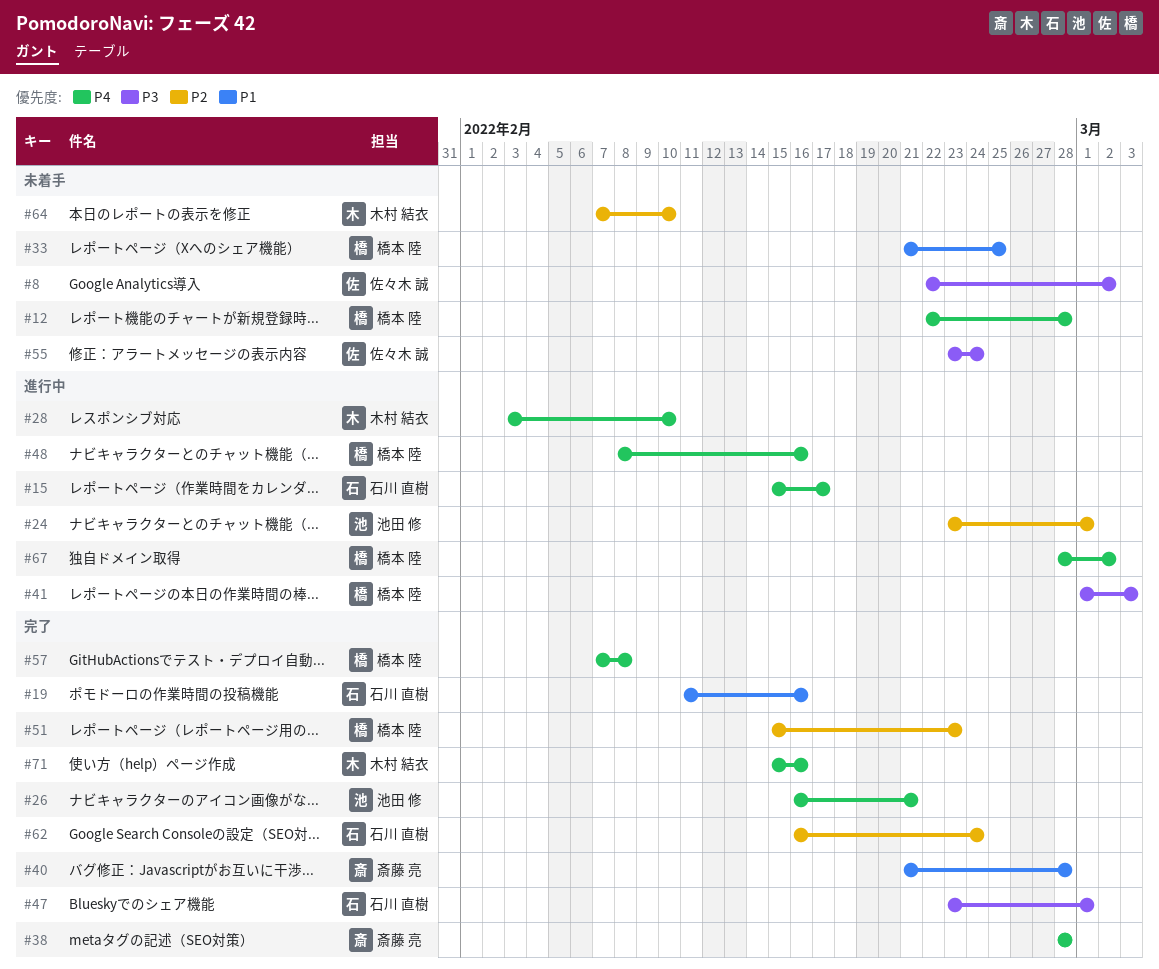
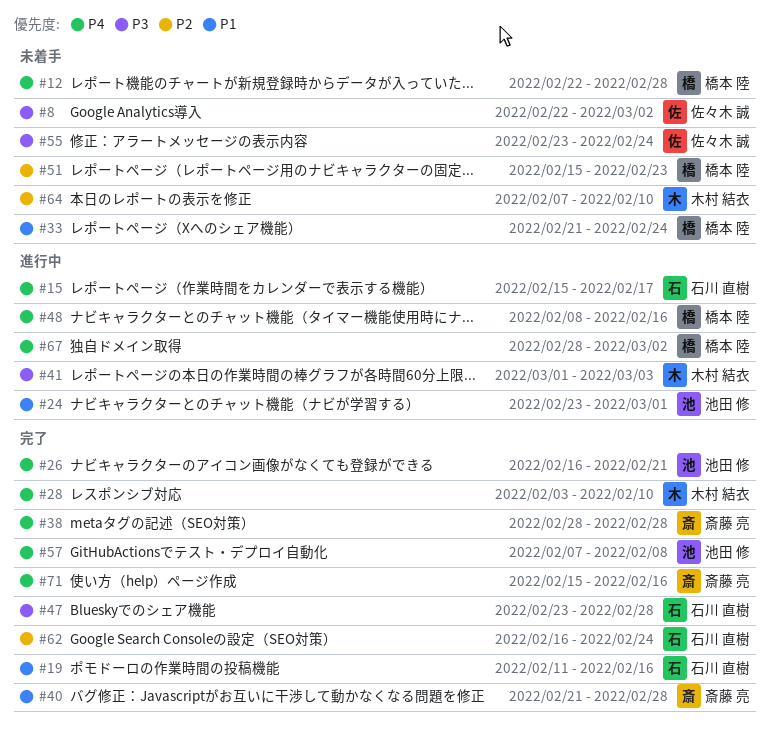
#24, priority: P2 -> P1
#28, status: 進行中 -> 完了
#33, due: Feb 25 -> Feb 24
#41, owner: 橋本 陸 -> 木村 結衣
#47, due: Mar 1 -> Feb 28
#51, status: 完了 -> 未着手
#57, owner: 橋本 陸 -> 池田 修
#71, owner: 木村 結衣 -> 斎藤 亮

